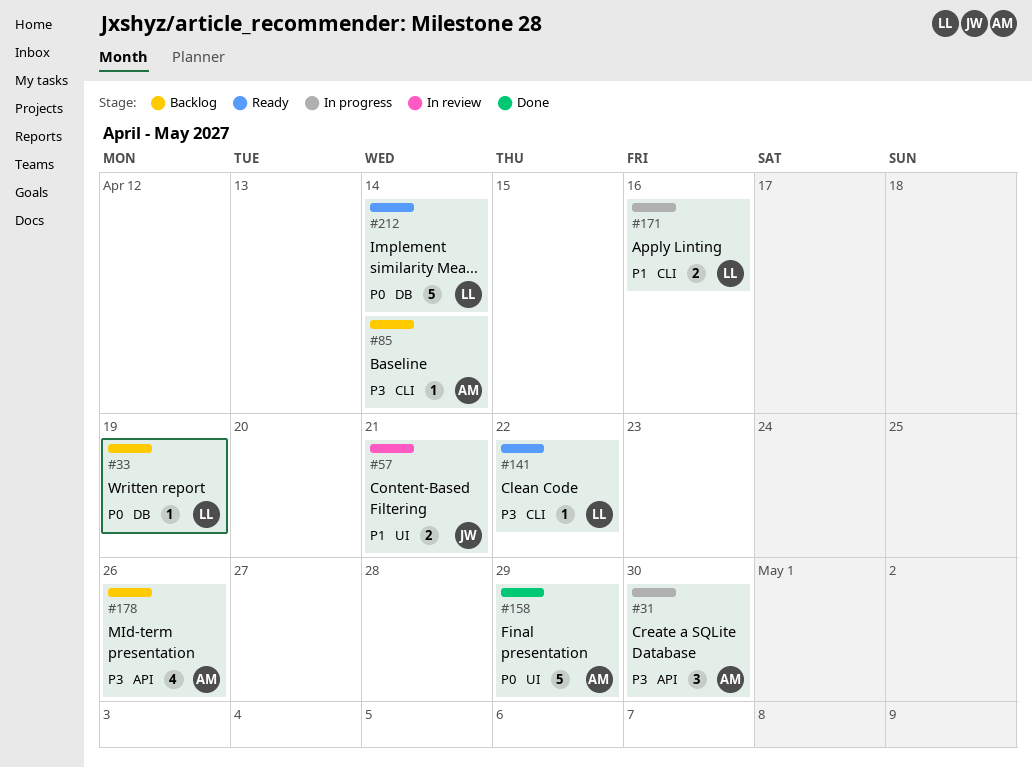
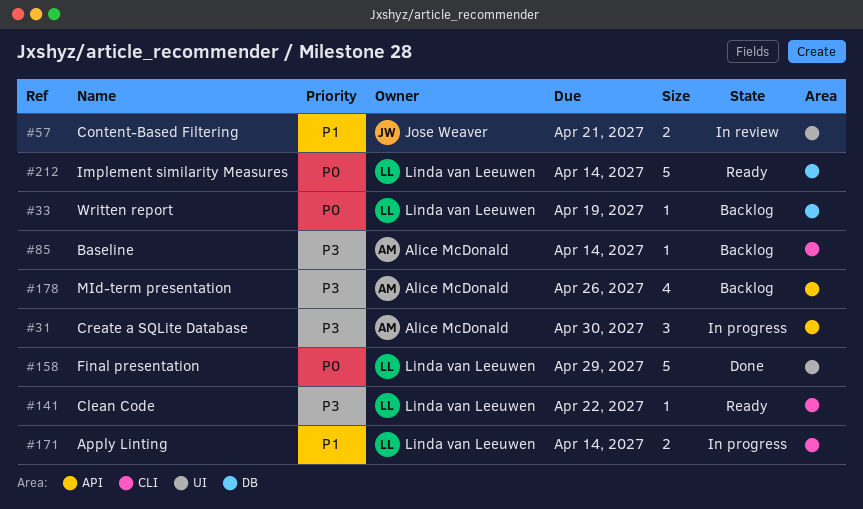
#158, owner: Alice McDonald -> Linda van Leeuwen
#171, due: Apr 16 -> Apr 14

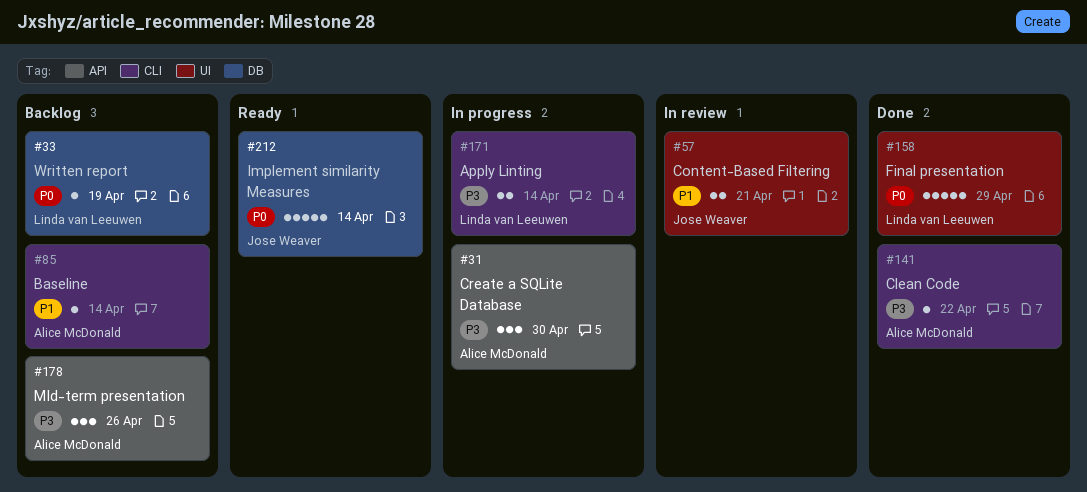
#85, priority: P3 -> P1
#141, status: Ready -> Done
#141, owner: Linda van Leeuwen -> Alice McDonald
#171, priority: P1 -> P3
#178, estimate: 4 -> 3
#212, owner: Linda van Leeuwen -> Jose Weaver

